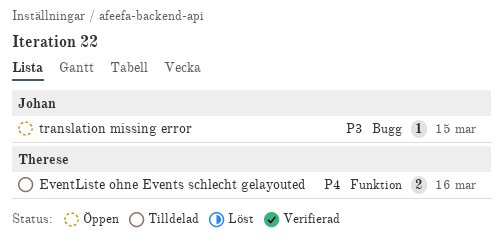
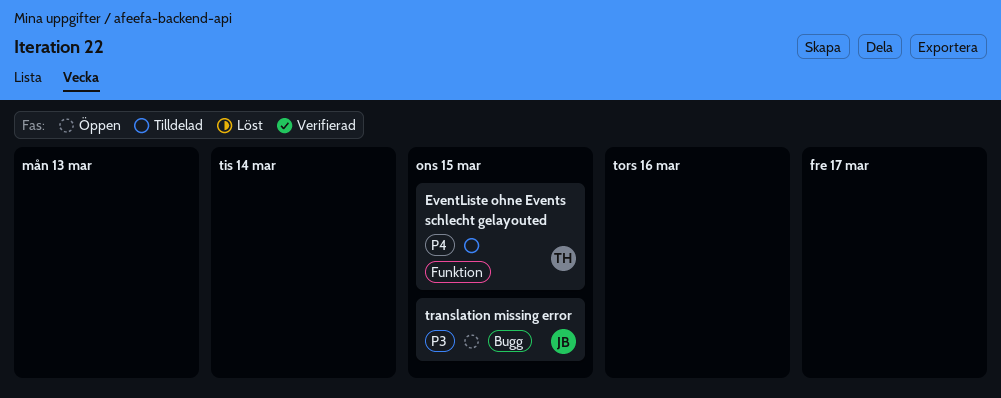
EventListe ohne Events schlecht gelayouted, due: Mar 16 -> Mar 15

